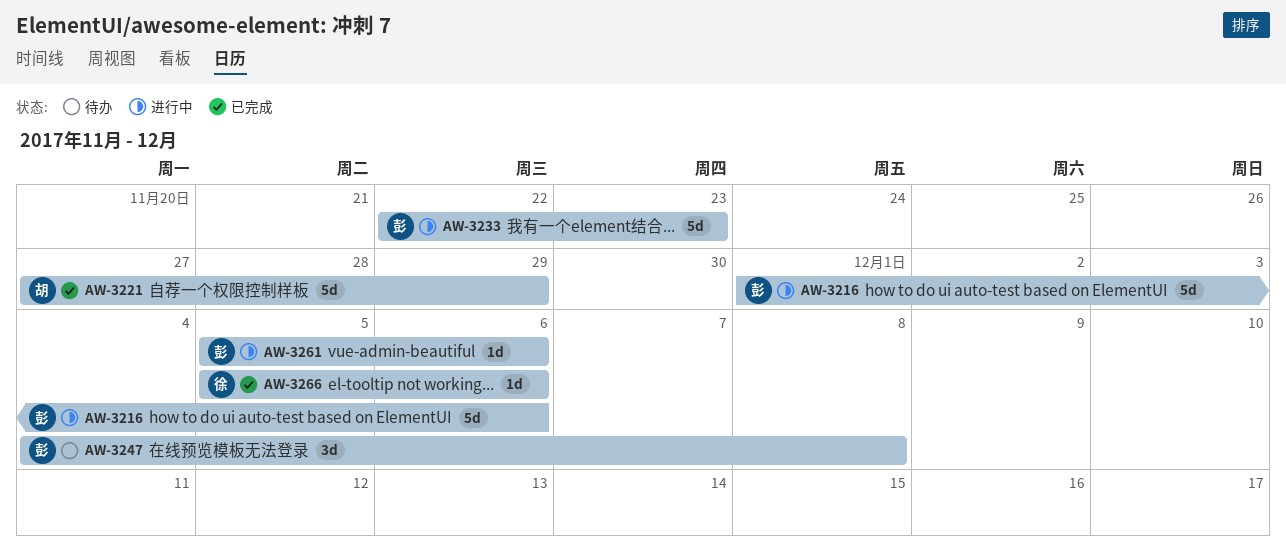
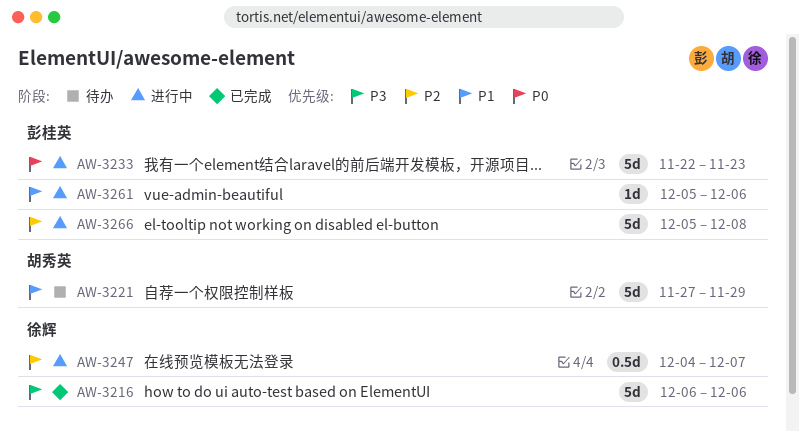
AW-3216, status: 进行中 -> 已完成
AW-3216, owner: 彭桂英 -> 徐辉
AW-3216, start: Dec 1 -> Dec 6
AW-3221, status: 已完成 -> 待办
AW-3247, status: 待办 -> 进行中
AW-3247, owner: 彭桂英 -> 徐辉
AW-3247, estimate: 3d -> 0.5d
AW-3247, due: Dec 8 -> Dec 7
AW-3266, status: 已完成 -> 进行中
AW-3266, owner: 徐辉 -> 彭桂英
AW-3266, estimate: 1d -> 5d
AW-3266, due: Dec 6 -> Dec 8

